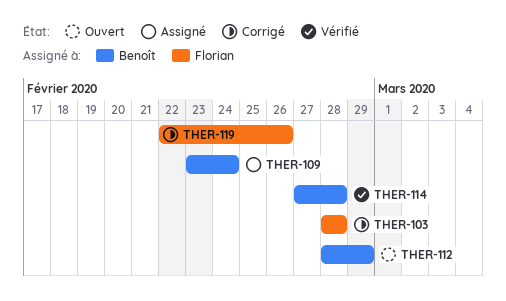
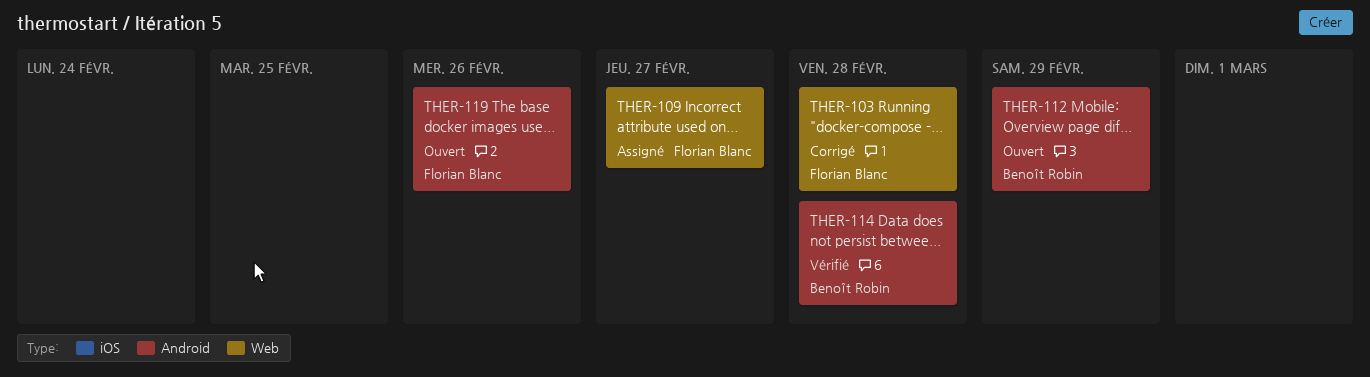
THER-109, owner: Benoît Robin -> Florian Blanc
THER-109, due: Feb 24 -> Feb 27
THER-119, status: Corrigé -> Ouvert

